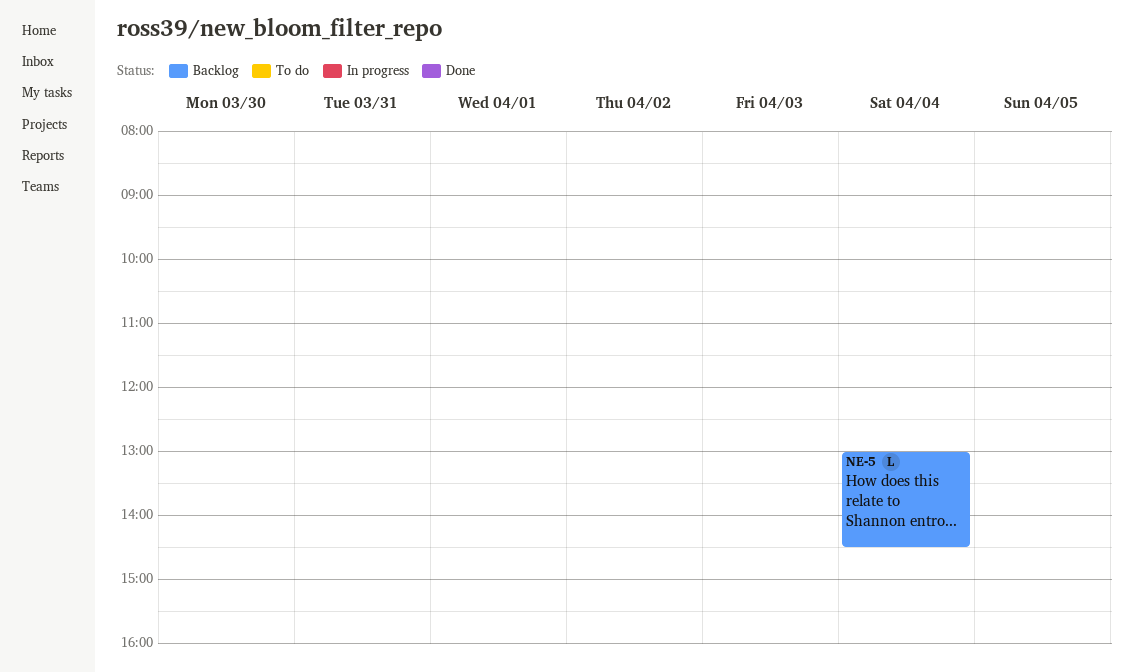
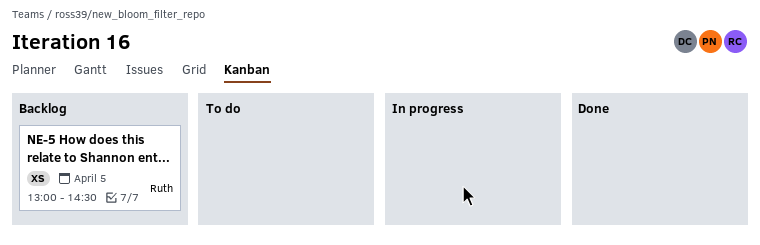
NE-5, estimate: L -> XS
NE-5, day: Apr 4 -> Apr 5

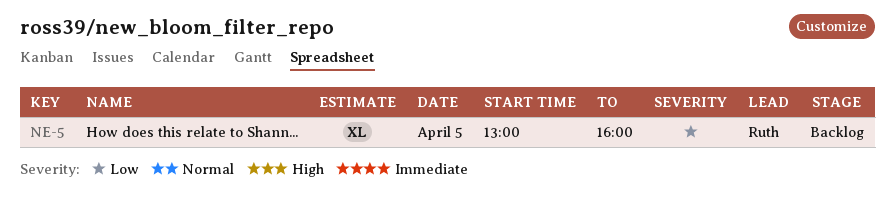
NE-5, estimate: XS -> XL
NE-5, ends: 14:30 -> 16:00

